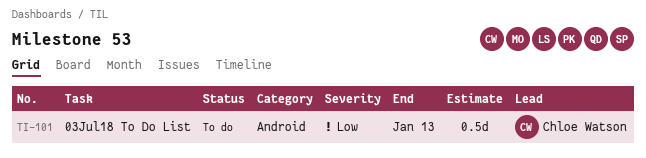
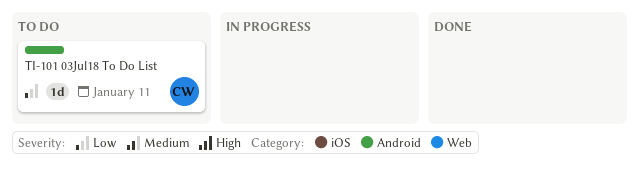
TI-101, estimate: 0.5d -> 1d
TI-101, due: Jan 13 -> Jan 11

